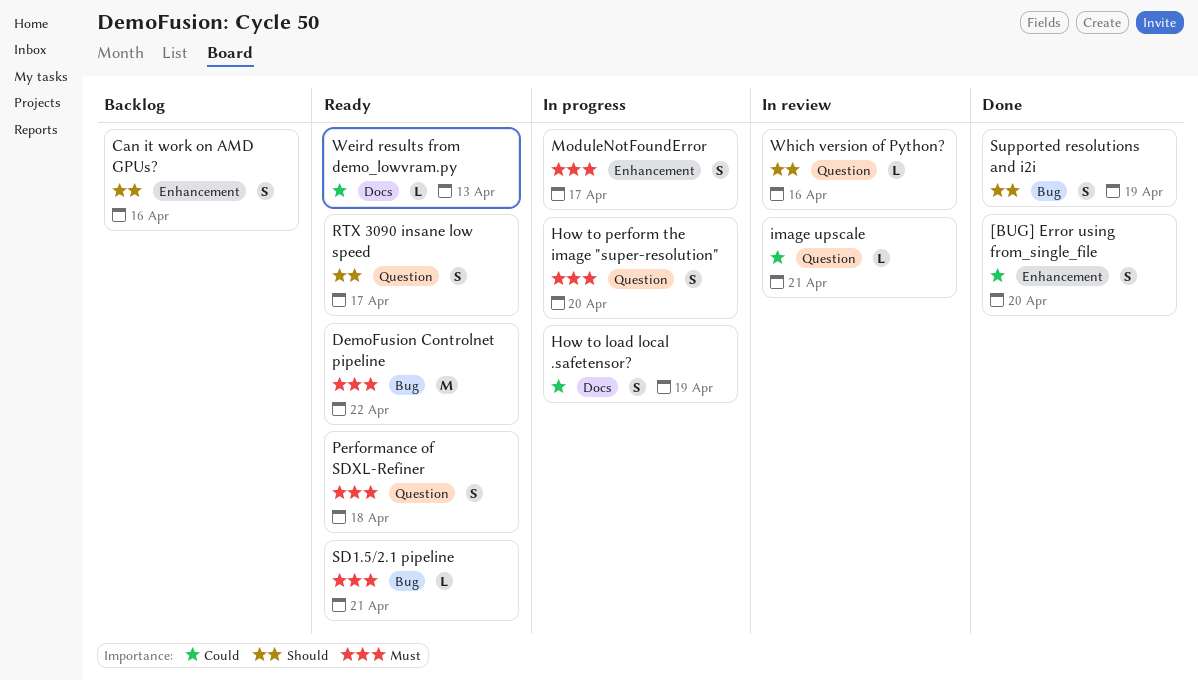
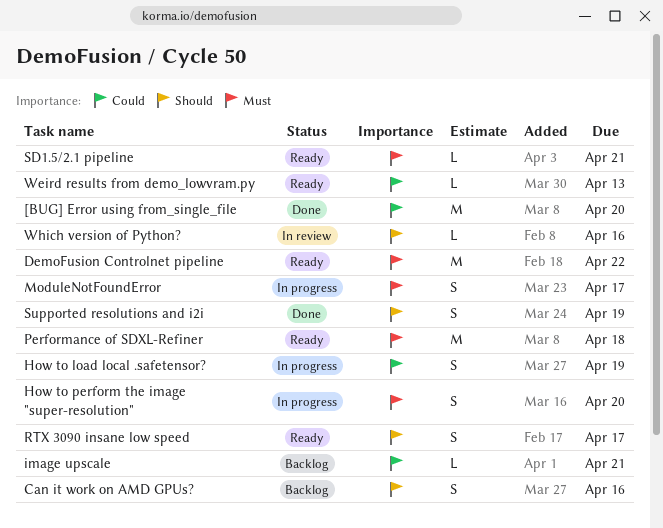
[BUG] Error using from_single_file, estimate: S -> M
image upscale, status: In review -> Backlog
Performance of SDXL-Refiner, estimate: S -> M

